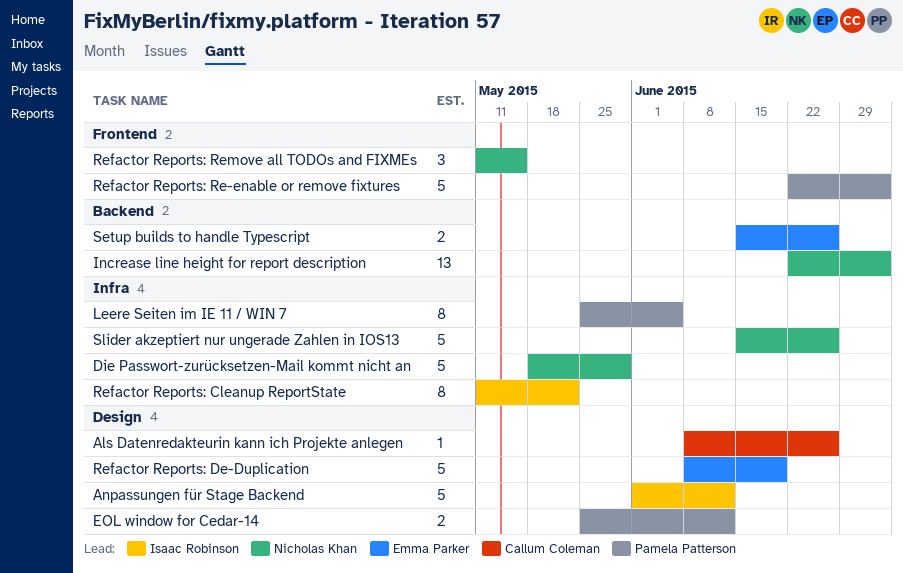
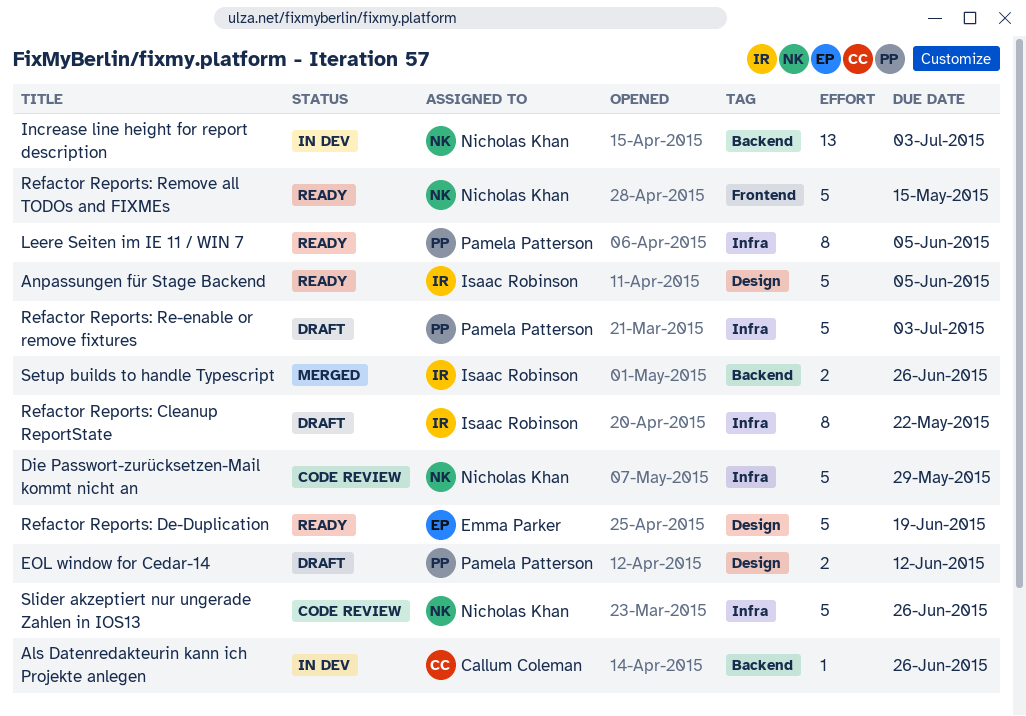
Als Datenredakteurin kann ich Projekte anlegen, label: Design -> Backend
Anpassungen für Stage Backend, due: Jun 12 -> Jun 5
Refactor Reports: Re-enable or remove fixtures, label: Frontend -> Infra
Refactor Reports: Remove all TODOs and FIXMEs, estimate: 3 -> 5
Setup builds to handle Typescript, owner: Emma Parker -> Isaac Robinson

